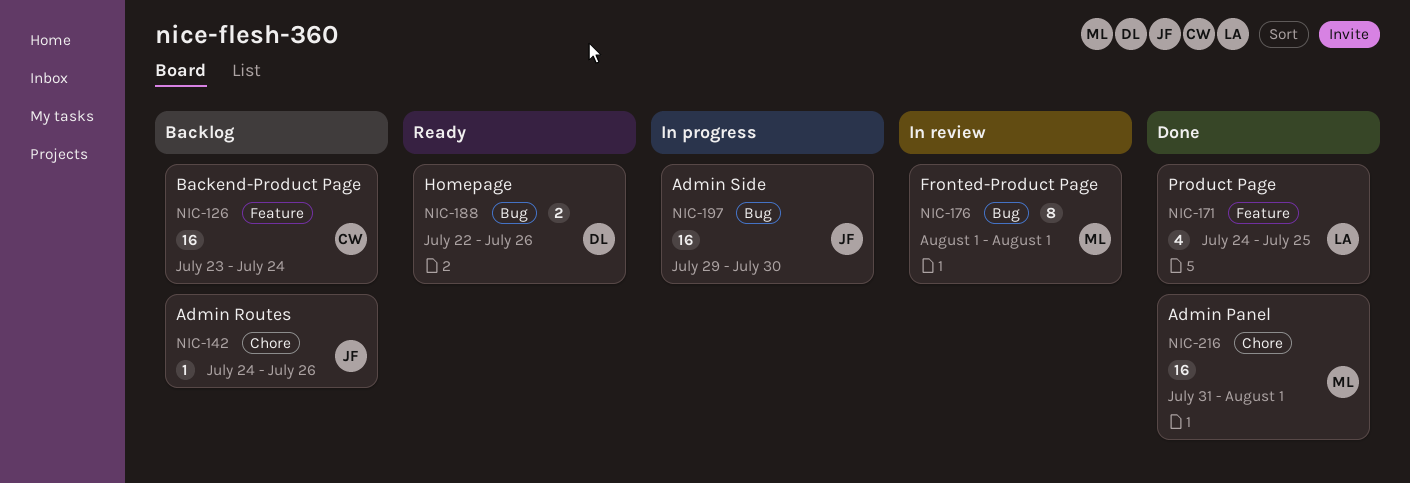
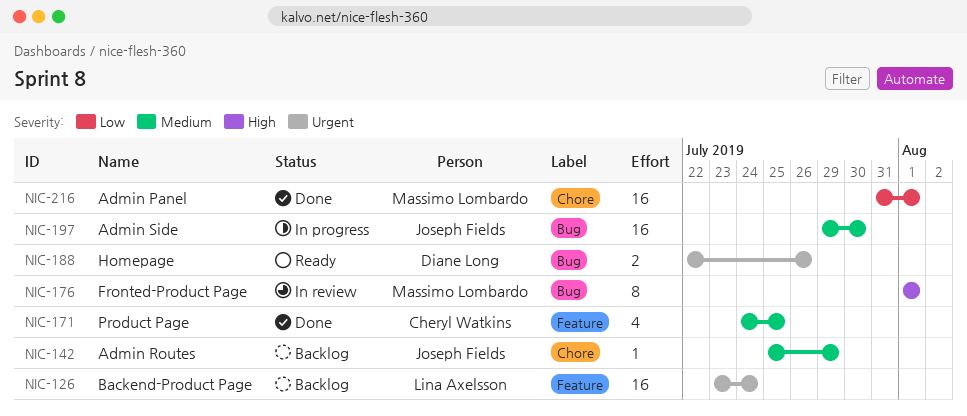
NIC-126, owner: Cheryl Watkins -> Lina Axelsson
NIC-142, start: Jul 24 -> Jul 25
NIC-142, due: Jul 26 -> Jul 29
NIC-171, owner: Lina Axelsson -> Cheryl Watkins

